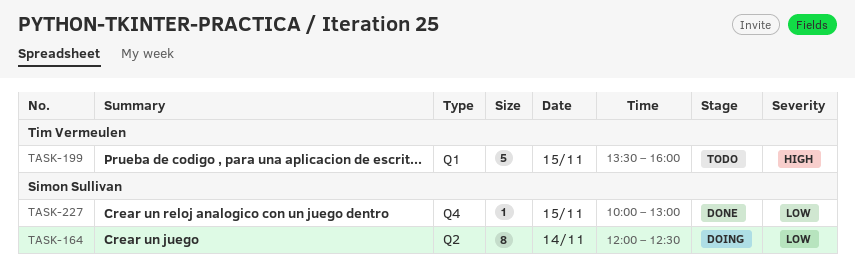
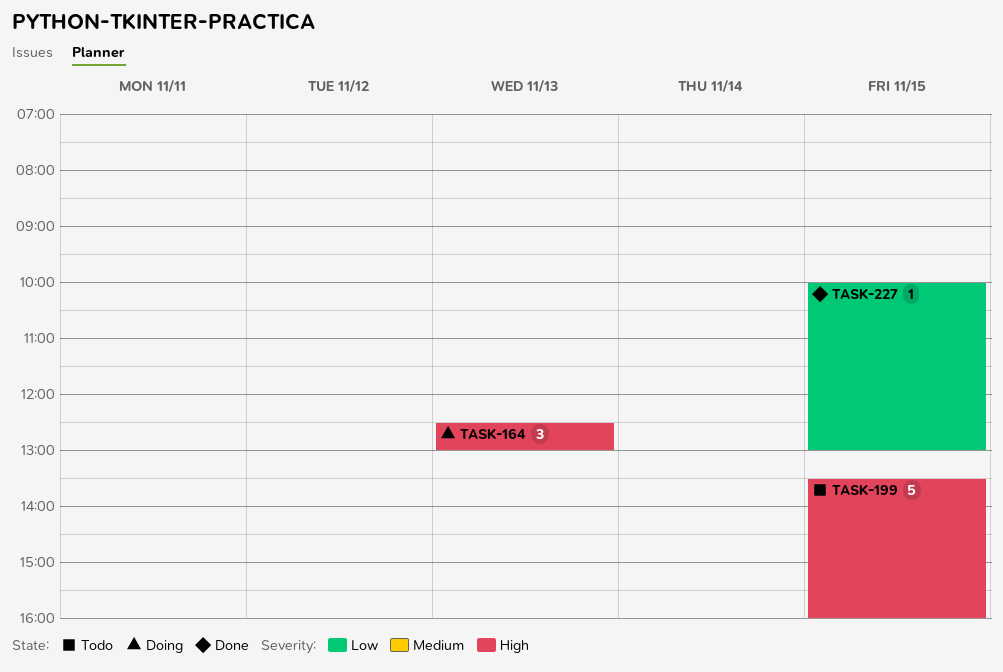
TASK-164, priority: Low -> High
TASK-164, estimate: 8 -> 3
TASK-164, day: Nov 14 -> Nov 13
TASK-164, begins: 12:00 -> 12:30
TASK-164, ends: 12:30 -> 13:00

